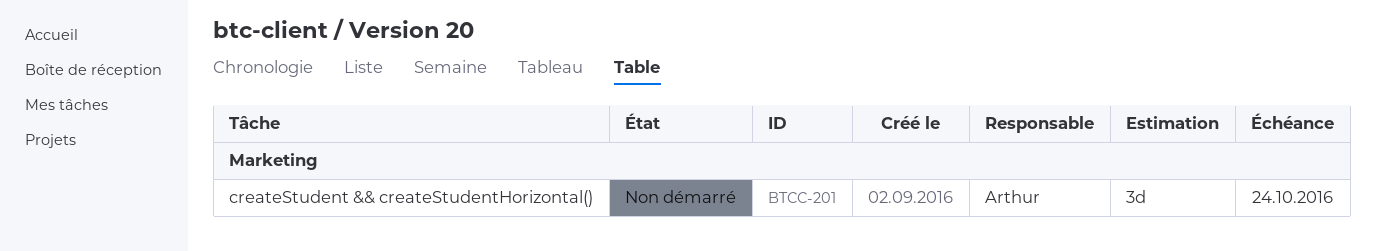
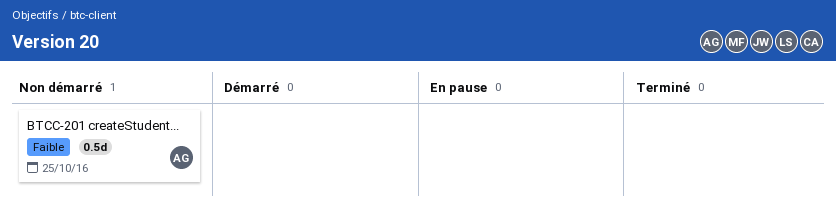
BTCC-201, estimate: 3d -> 0.5d
BTCC-201, due: Oct 24 -> Oct 25

